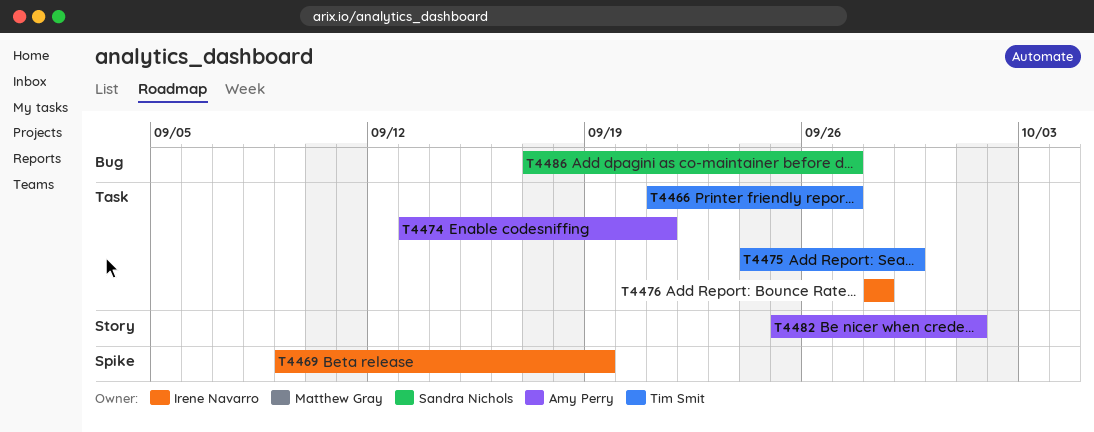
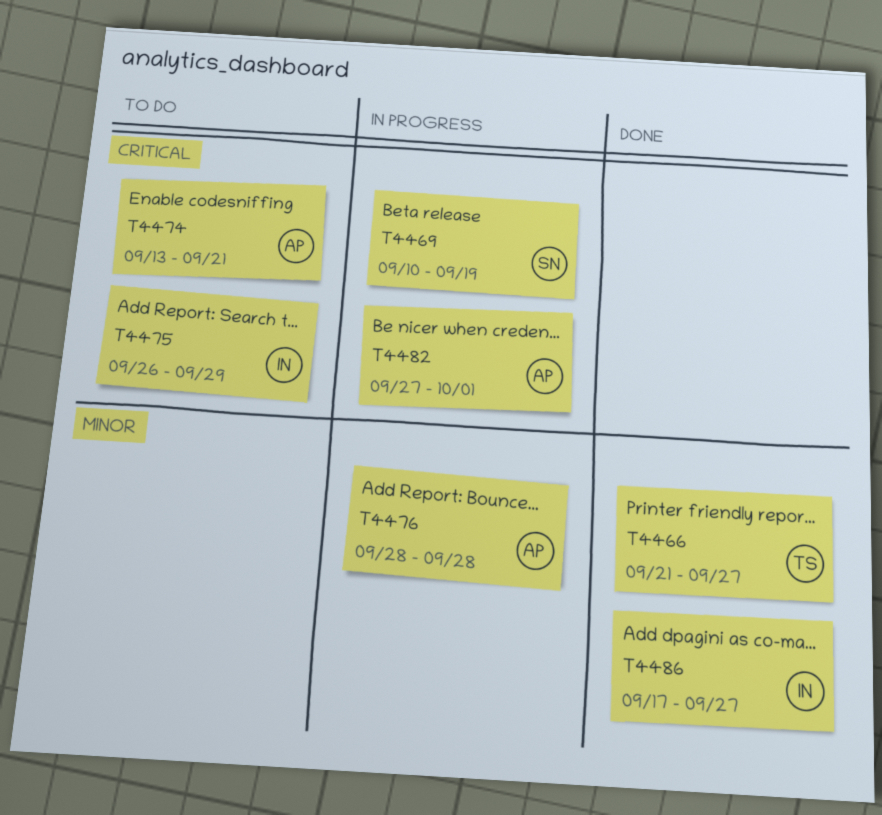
T4469, owner: Irene Navarro -> Sandra Nichols
T4469, start: Sep 9 -> Sep 10
T4475, owner: Tim Smit -> Irene Navarro
T4475, start: Sep 24 -> Sep 26
T4476, owner: Irene Navarro -> Amy Perry
T4482, start: Sep 25 -> Sep 27
T4486, owner: Sandra Nichols -> Irene Navarro

